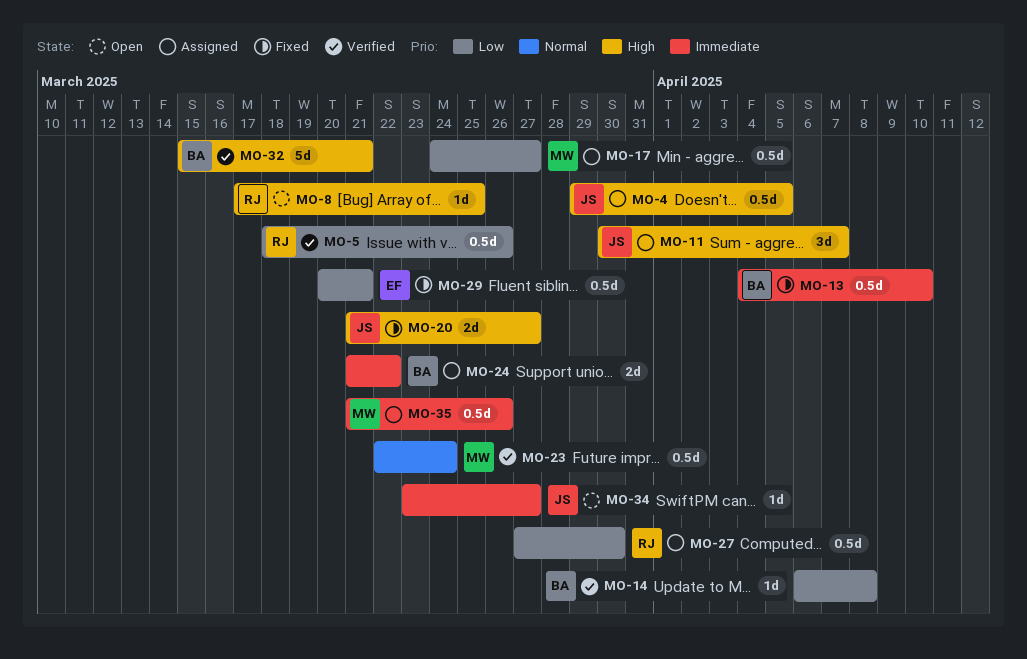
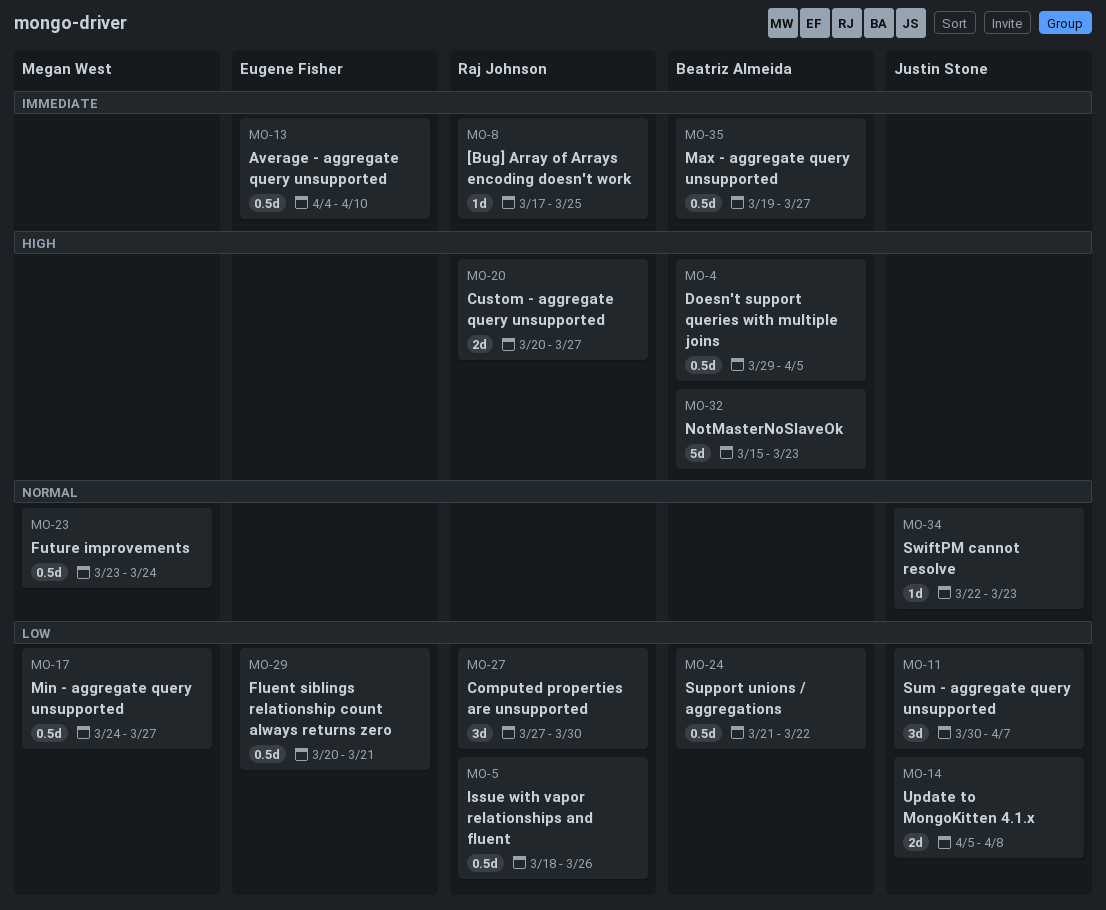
MO-4, owner: Justin Stone -> Beatriz Almeida
MO-8, priority: High -> Immediate
MO-11, priority: High -> Low
MO-13, owner: Beatriz Almeida -> Eugene Fisher
MO-14, owner: Beatriz Almeida -> Justin Stone
MO-14, estimate: 1d -> 2d
MO-14, start: Apr 6 -> Apr 5
MO-20, owner: Justin Stone -> Raj Johnson
MO-20, start: Mar 21 -> Mar 20
MO-23, start: Mar 22 -> Mar 23
MO-24, priority: Immediate -> Low
MO-24, estimate: 2d -> 0.5d
MO-27, estimate: 0.5d -> 3d
MO-32, due: Mar 21 -> Mar 23
MO-34, priority: Immediate -> Normal
MO-34, start: Mar 23 -> Mar 22
MO-34, due: Mar 27 -> Mar 23
MO-35, owner: Megan West -> Beatriz Almeida
MO-35, start: Mar 21 -> Mar 19
MO-35, due: Mar 26 -> Mar 27

